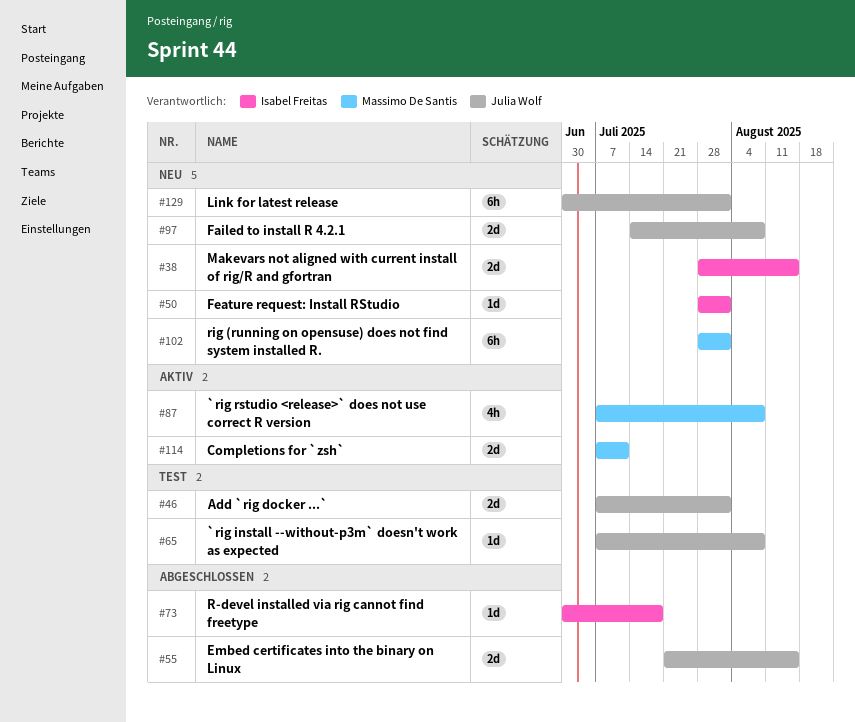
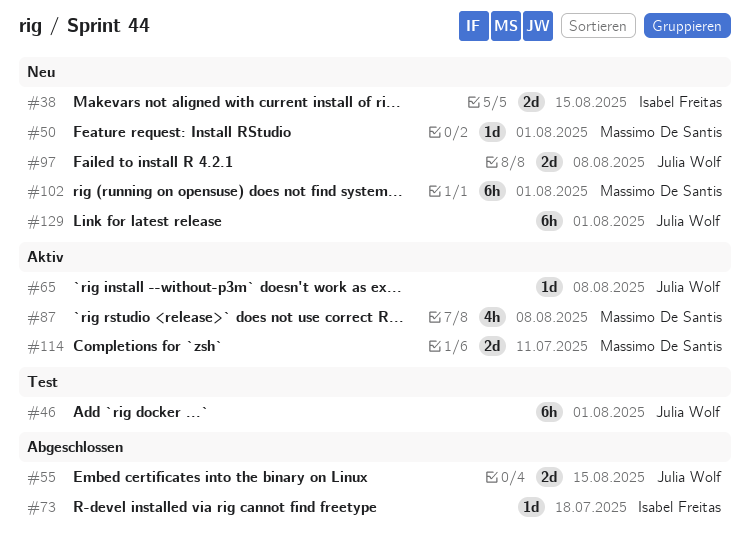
#46, estimate: 2d -> 6h
#50, owner: Isabel Freitas -> Massimo De Santis
#65, status: Test -> Aktiv

